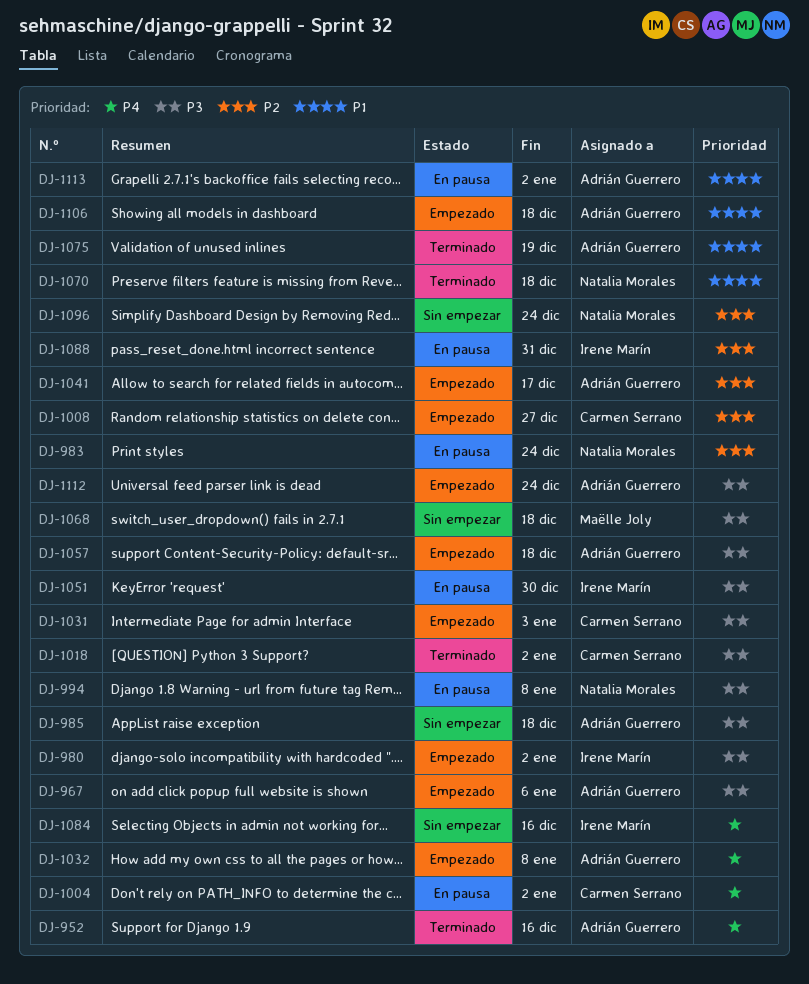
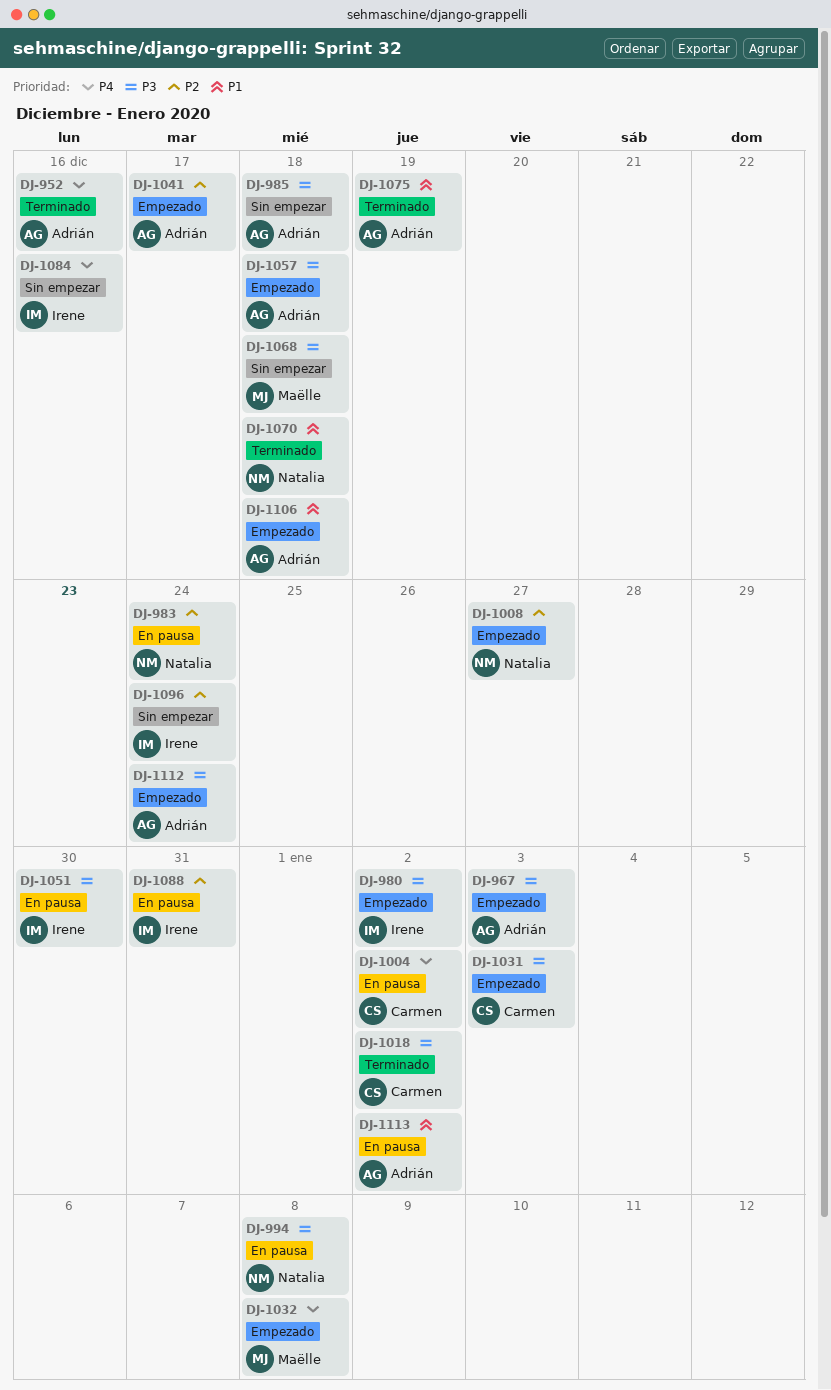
DJ-967, due: Jan 6 -> Jan 3
DJ-1008, owner: Carmen Serrano -> Natalia Morales
DJ-1032, owner: Adrián Guerrero -> Maëlle Joly
DJ-1096, owner: Natalia Morales -> Irene Marín

